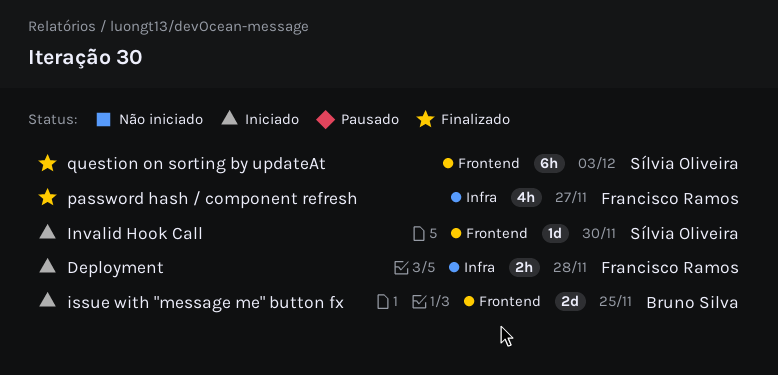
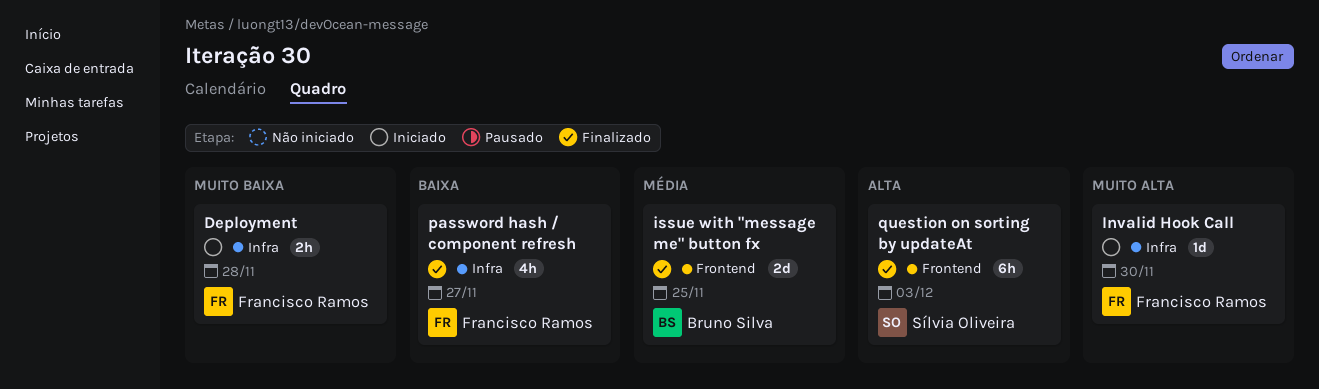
Invalid Hook Call, owner: Sílvia Oliveira -> Francisco Ramos
Invalid Hook Call, label: Frontend -> Infra
issue with "message me" button fx, status: Iniciado -> Finalizado

